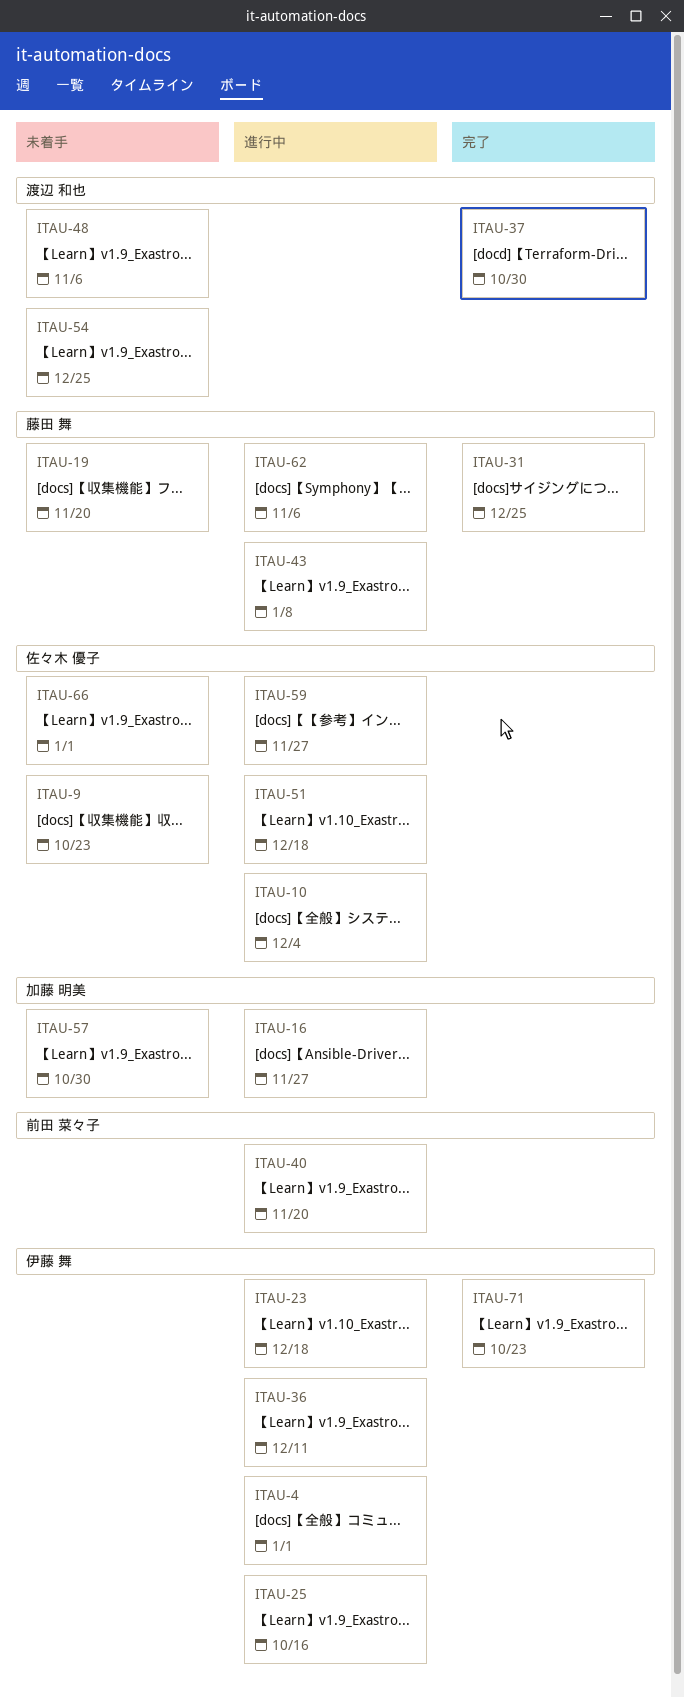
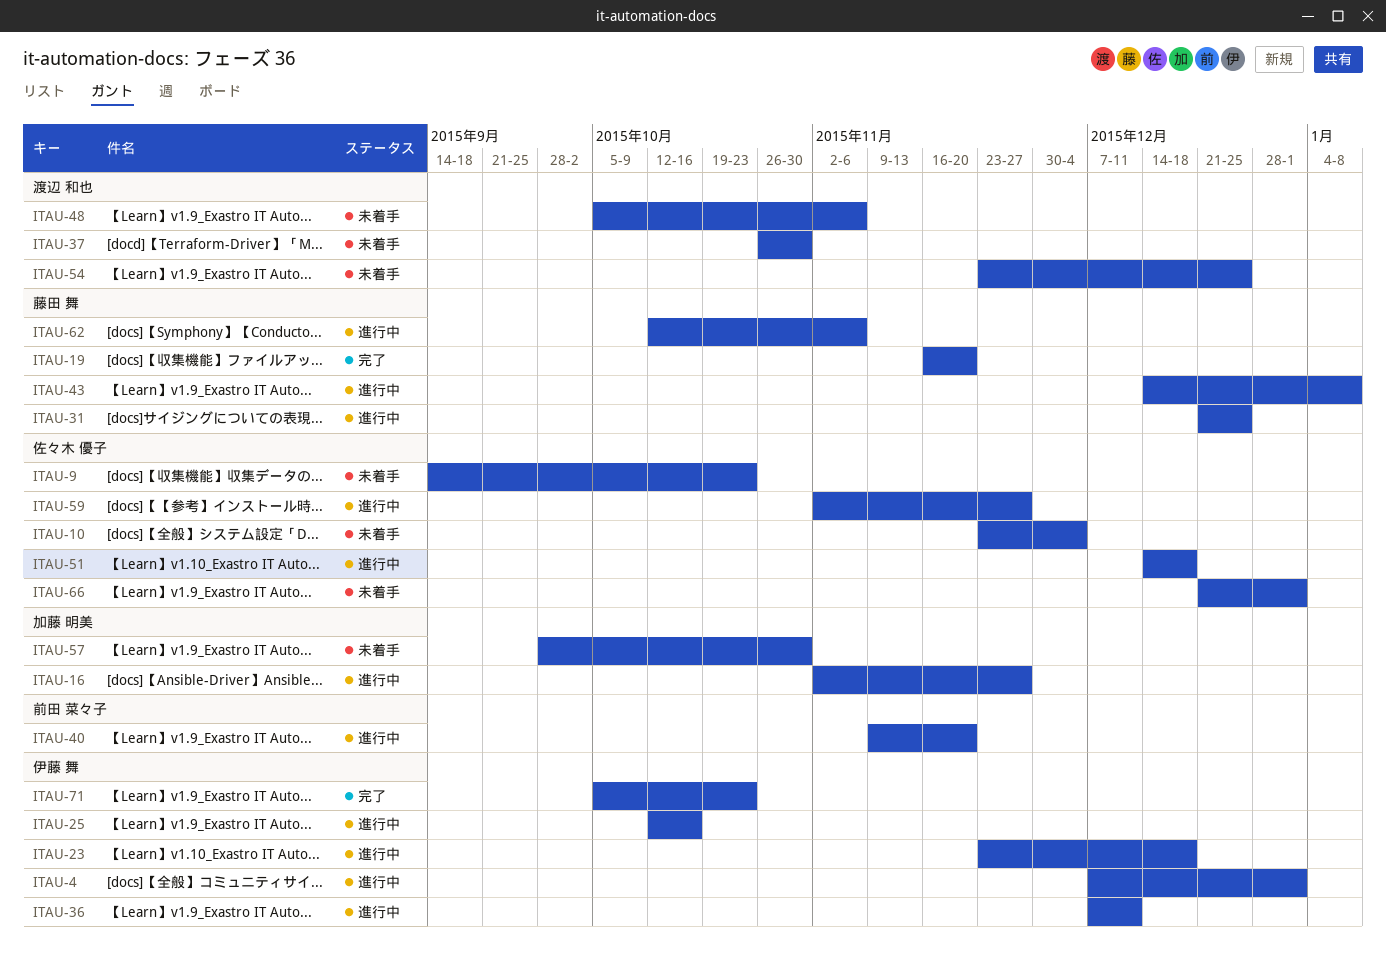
ITAU-10, status: 進行中 -> 未着手
ITAU-19, status: 未着手 -> 完了
ITAU-31, status: 完了 -> 進行中
ITAU-37, status: 完了 -> 未着手

